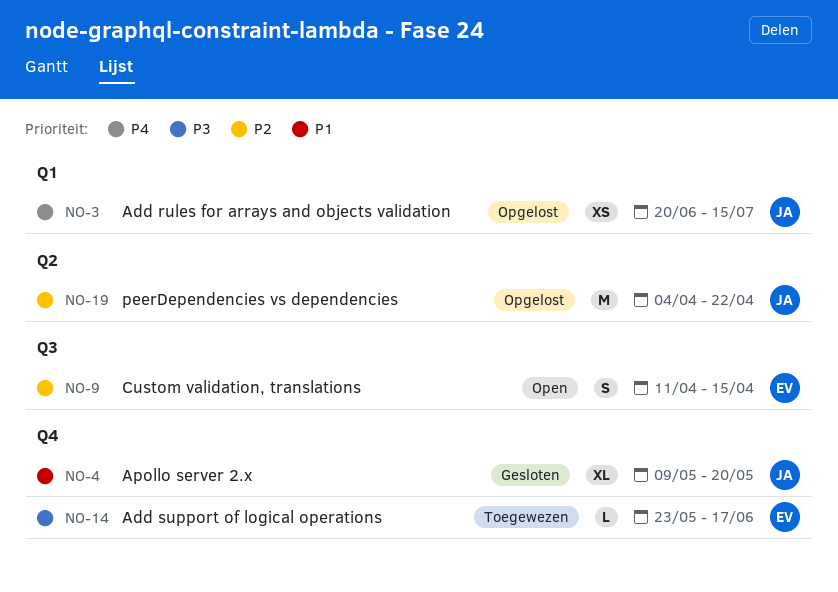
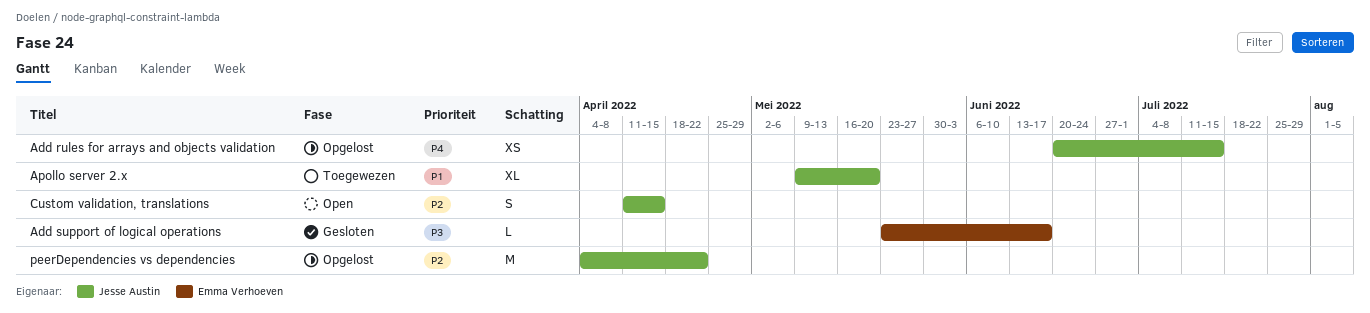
Add support of logical operations, status: Toegewezen -> Gesloten
Apollo server 2.x, status: Gesloten -> Toegewezen
Custom validation, translations, owner: Emma Verhoeven -> Jesse Austin

